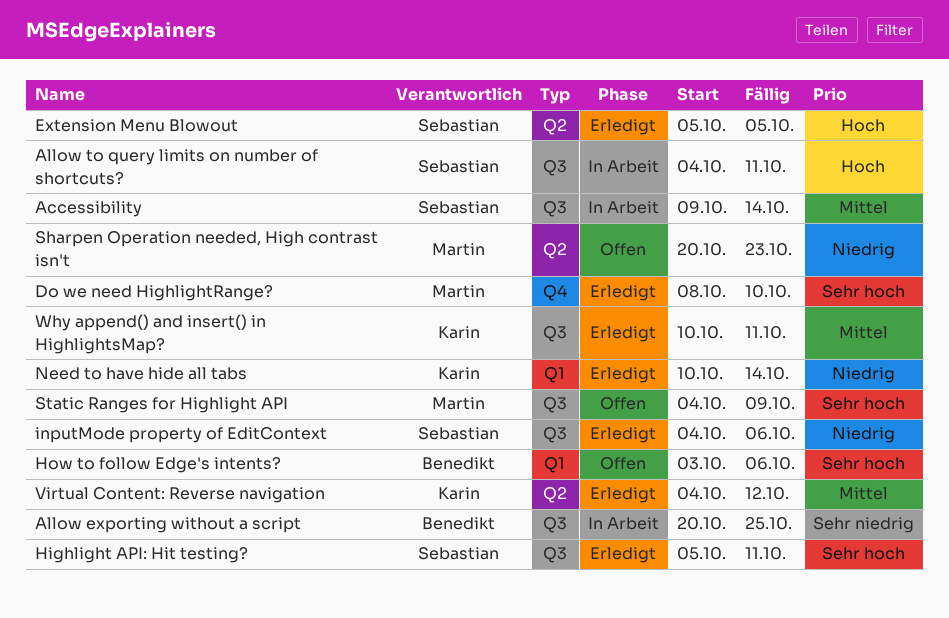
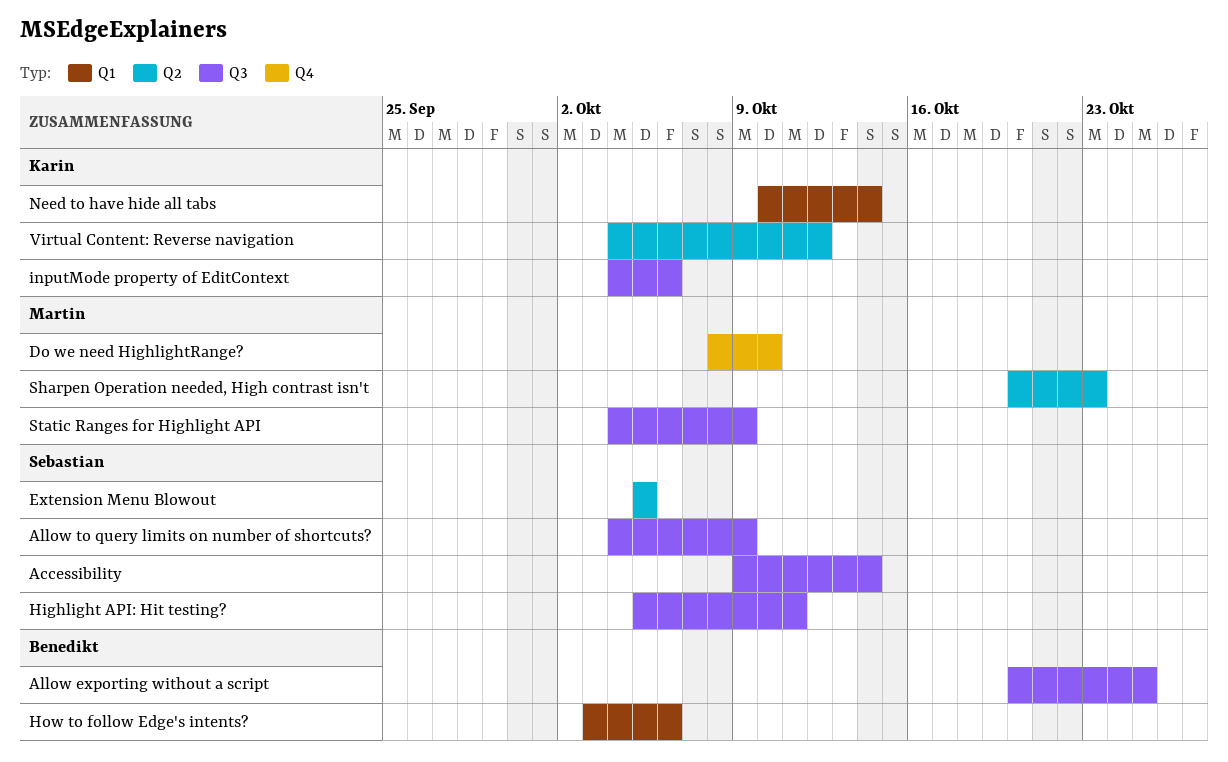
Allow to query limits on number of shortcuts?, due: Oct 11 -> Oct 9
inputMode property of EditContext, owner: Sebastian -> Karin
Why append() and insert() in HighlightsMap?: present -> none

